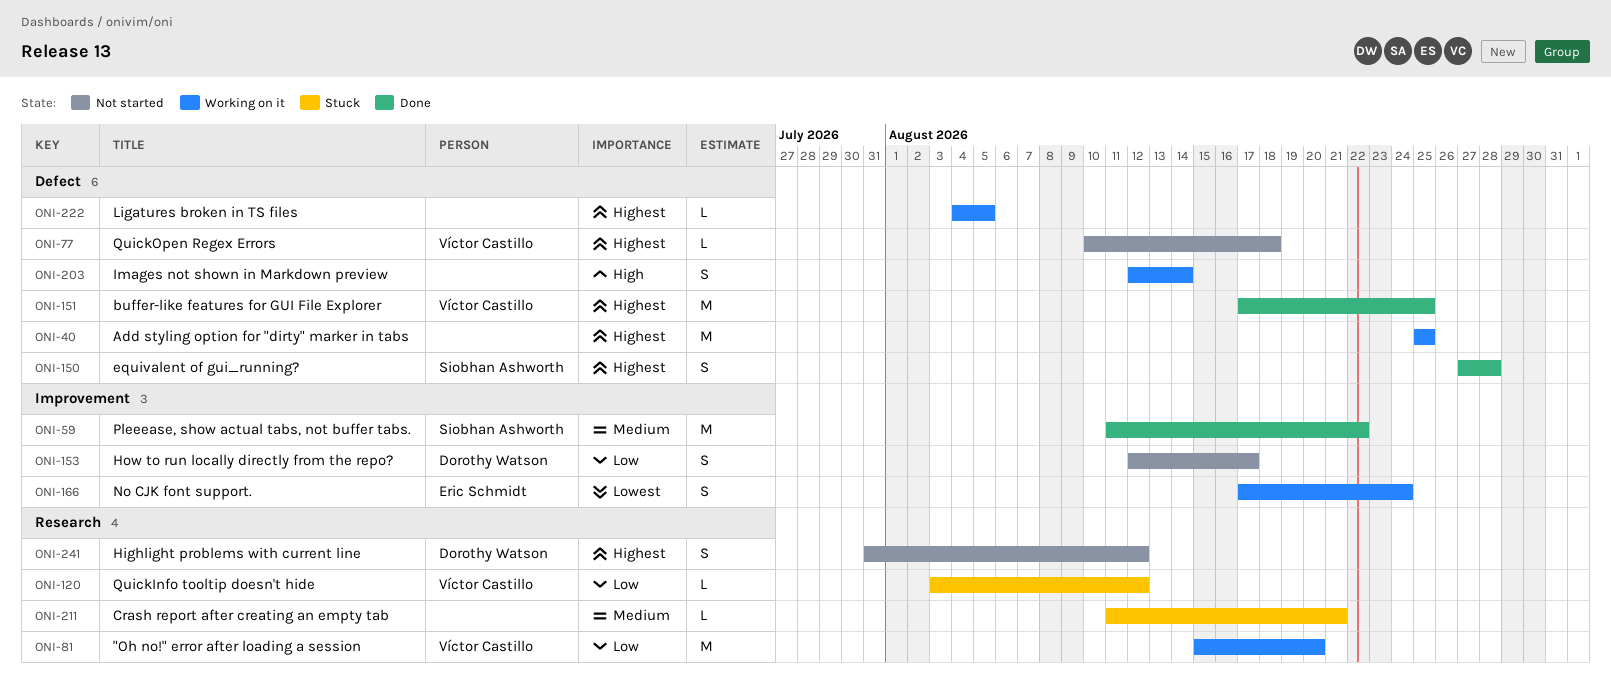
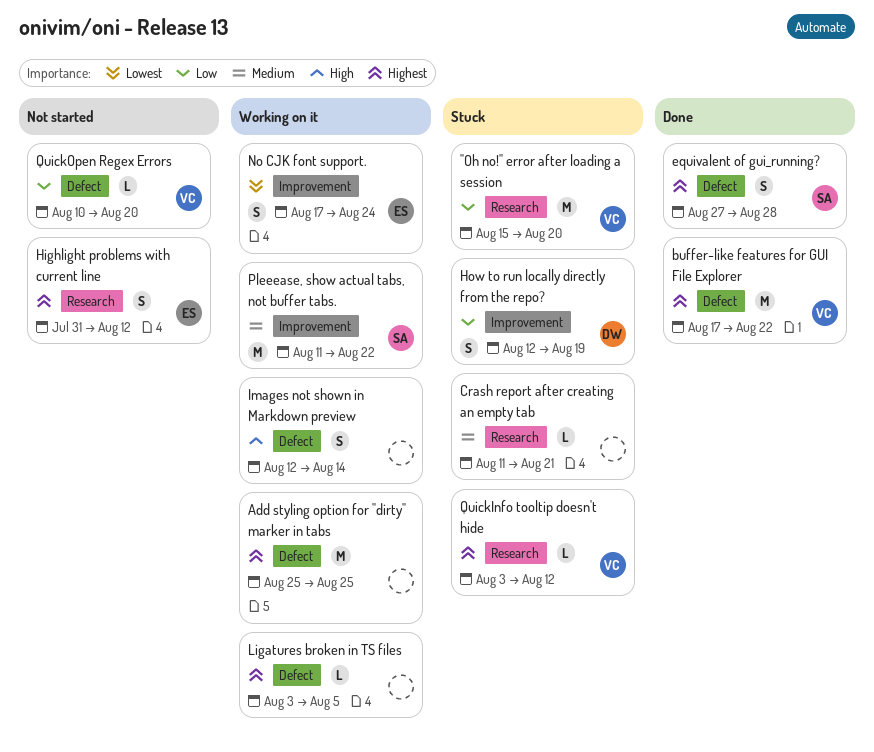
"Oh no!" error after loading a session, status: Working on it -> Stuck
buffer-like features for GUI File Explorer, due: Aug 25 -> Aug 22
Highlight problems with current line, owner: Dorothy Watson -> Eric Schmidt
How to run locally directly from the repo?, status: Not started -> Stuck
How to run locally directly from the repo?, due: Aug 17 -> Aug 19
Ligatures broken in TS files, start: Aug 4 -> Aug 3
Pleeease, show actual tabs, not buffer tabs., status: Done -> Working on it
QuickInfo tooltip doesn't hide, priority: Low -> Highest
QuickOpen Regex Errors, priority: Highest -> Low
QuickOpen Regex Errors, due: Aug 18 -> Aug 20

